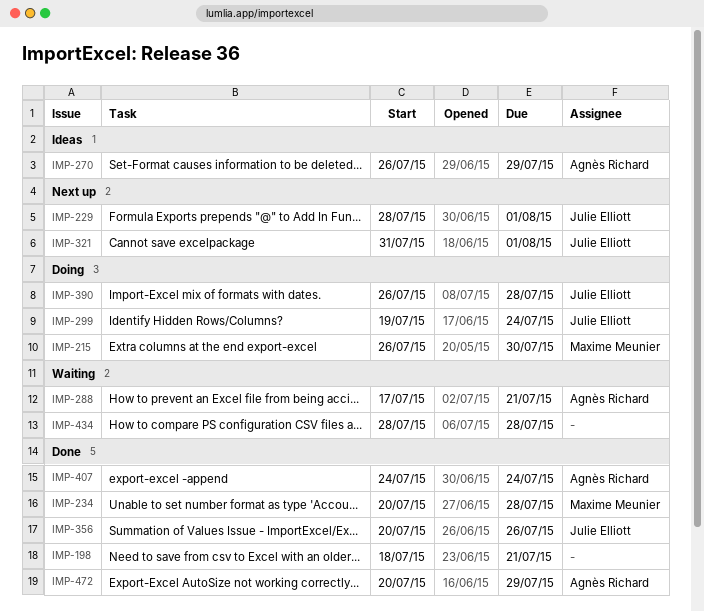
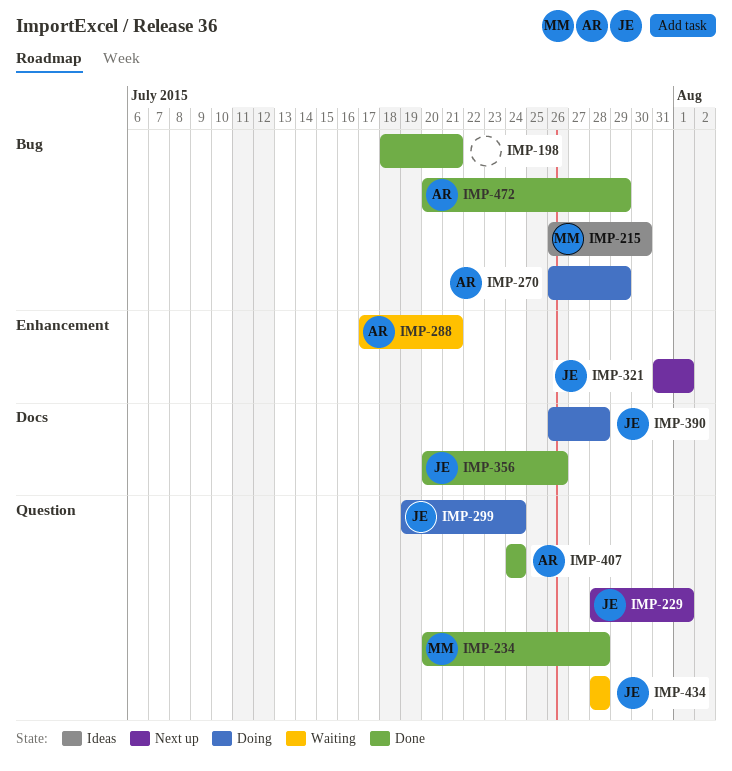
IMP-215, status: Doing -> Ideas
IMP-270, status: Ideas -> Doing
IMP-434, owner: none -> Julie Elliott

